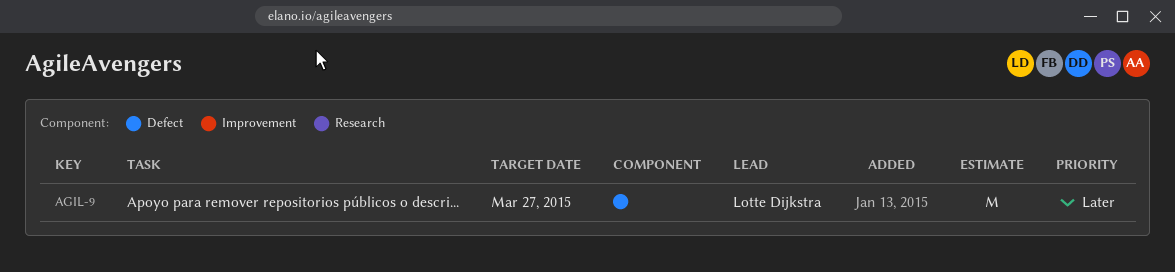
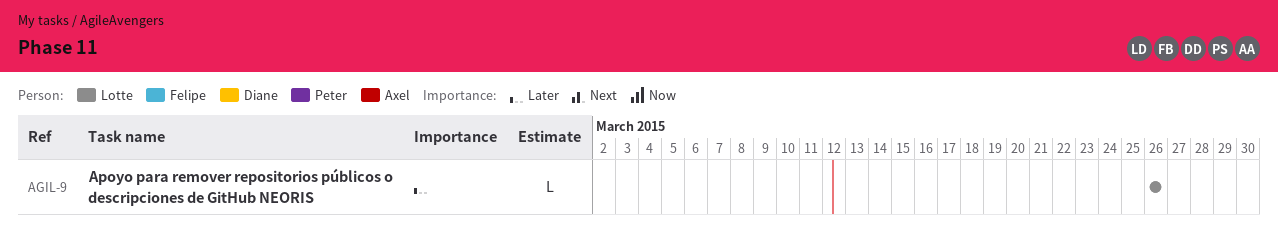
AGIL-9, estimate: M -> L
AGIL-9, due: Mar 27 -> Mar 26

